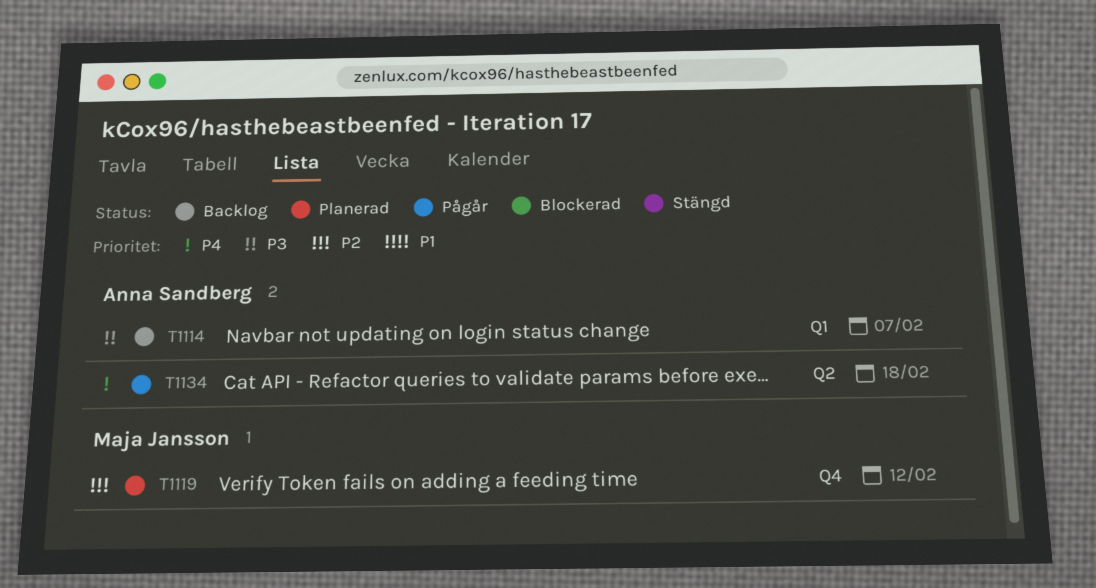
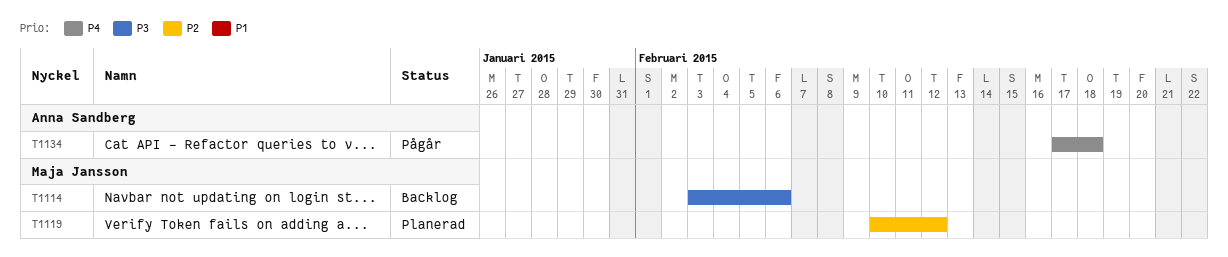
T1114, owner: Anna Sandberg -> Maja Jansson
T1114, due: Feb 7 -> Feb 6

